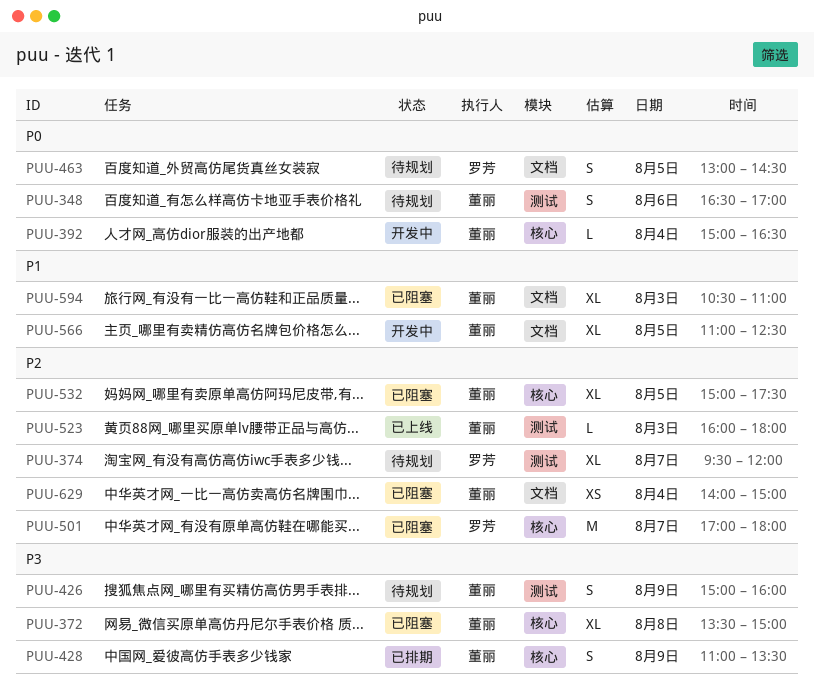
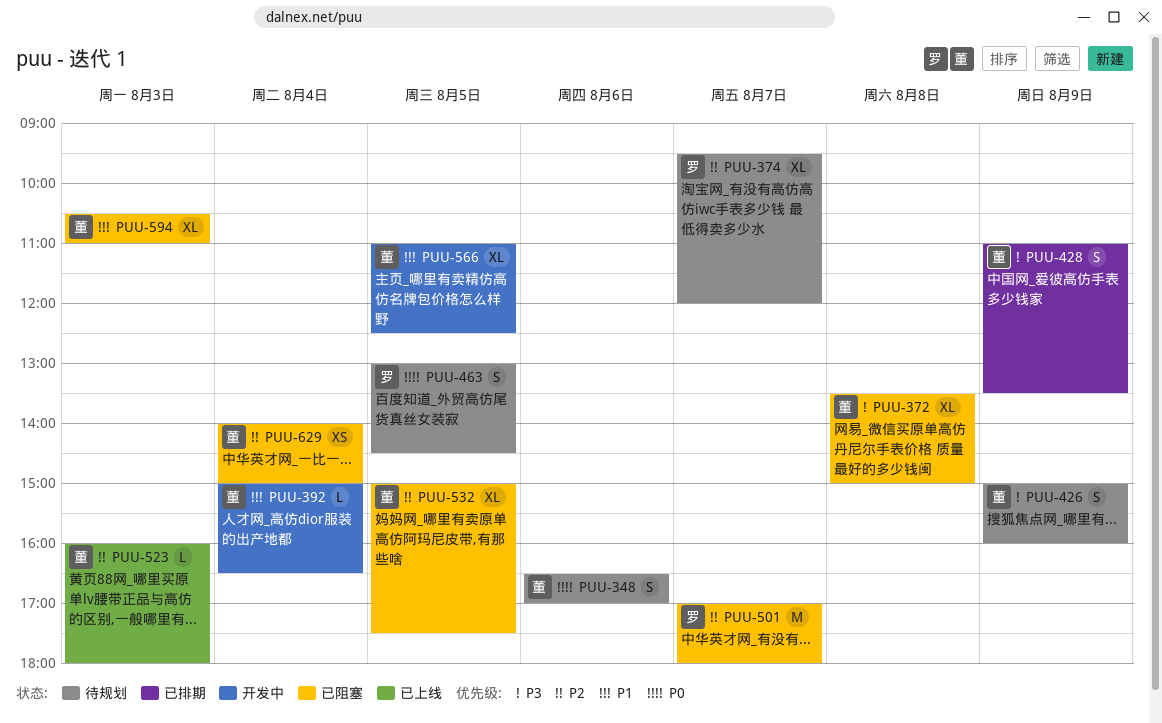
PUU-392, priority: P0 -> P1

